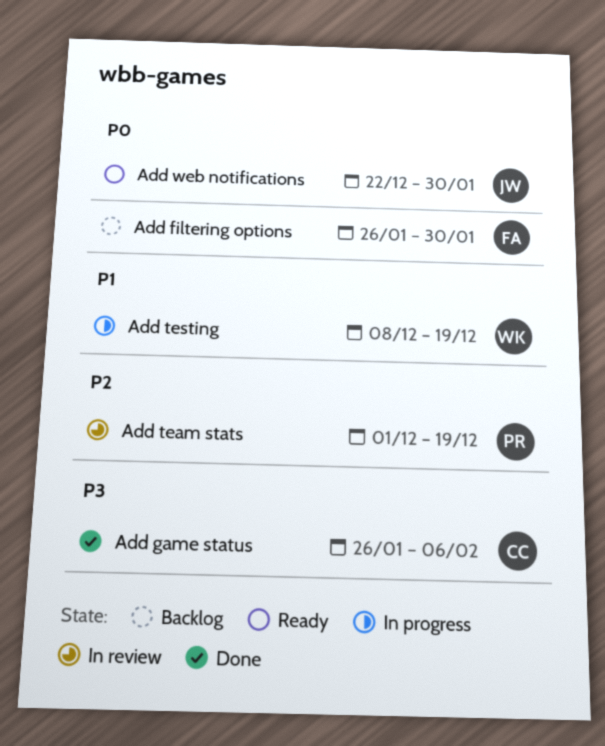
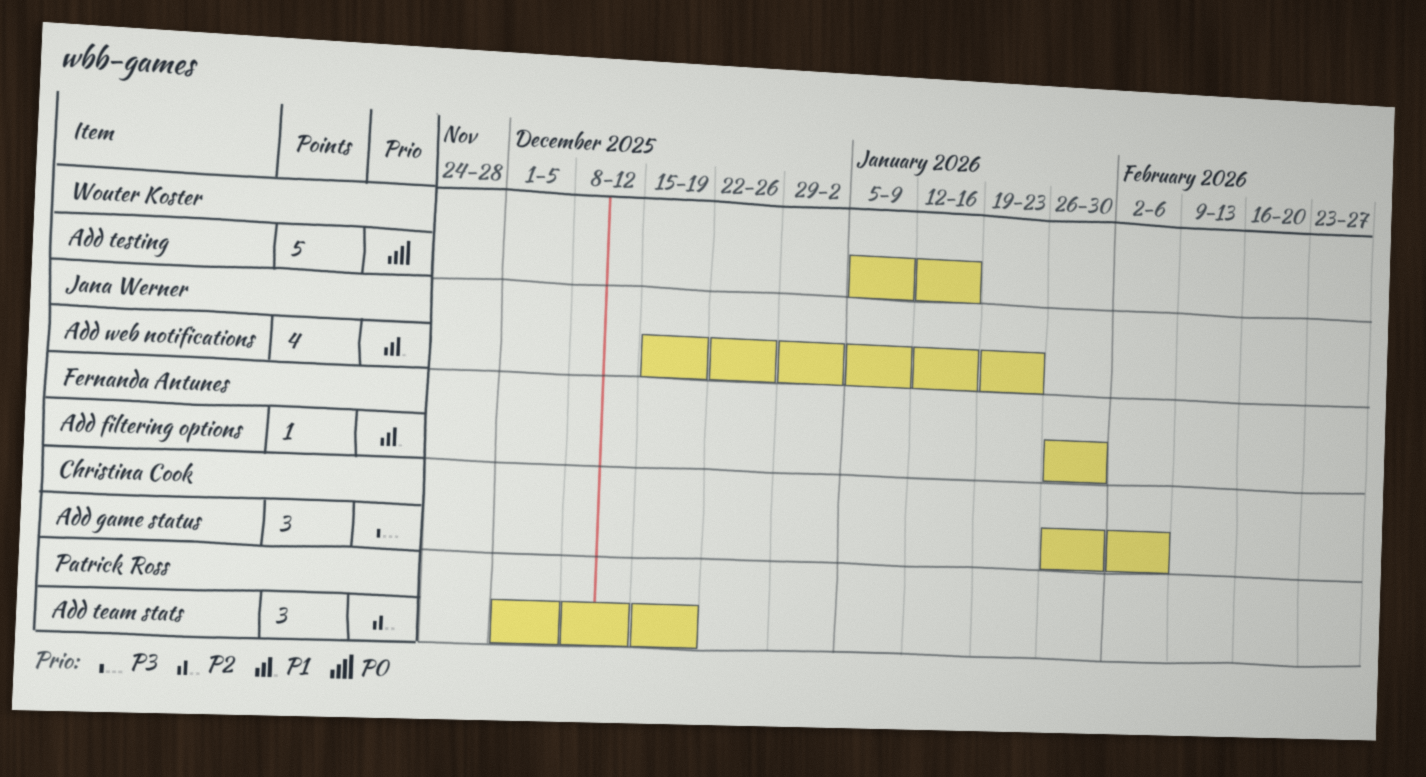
Add filtering options, priority: P0 -> P1
Add testing, priority: P1 -> P0
Add testing, start: Dec 8 -> Jan 5
Add testing, due: Dec 19 -> Jan 16
Add web notifications, priority: P0 -> P1
Add web notifications, start: Dec 22 -> Dec 15
Add web notifications, due: Jan 30 -> Jan 23

